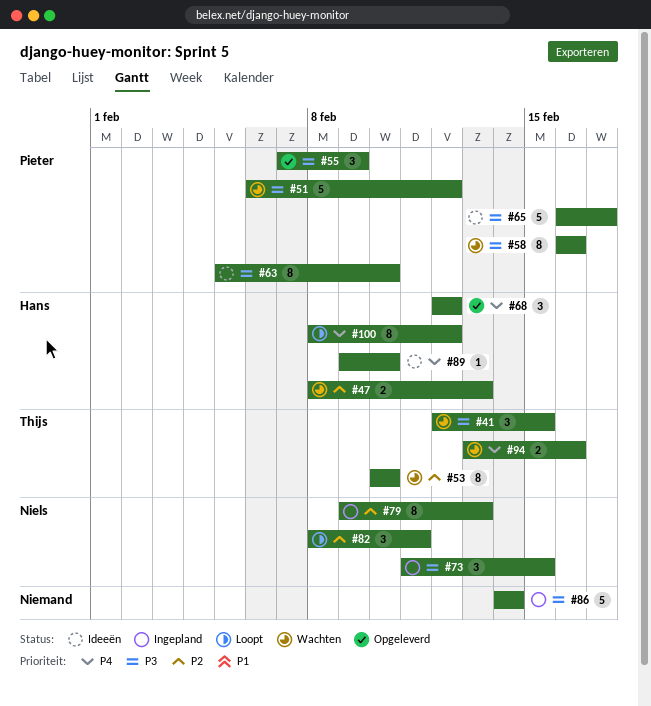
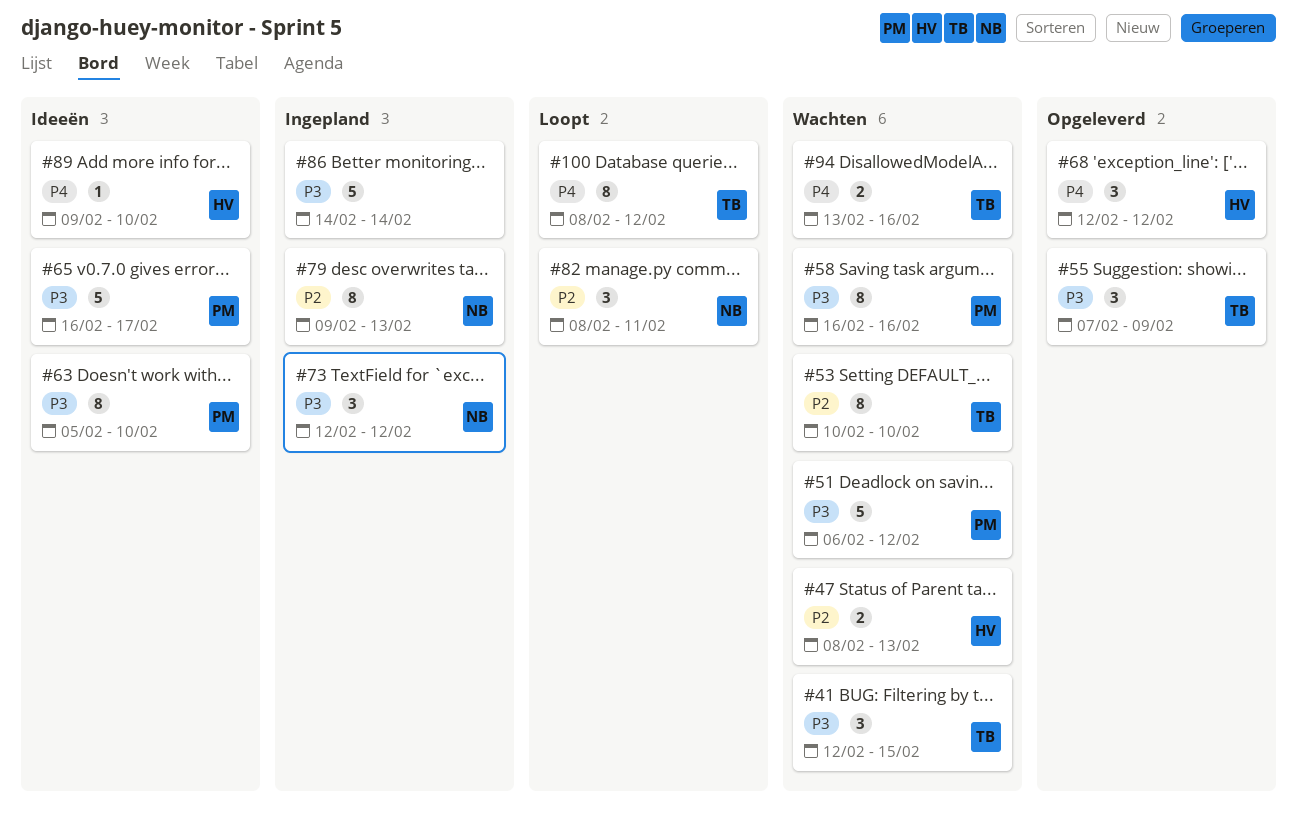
#55, owner: Pieter -> Thijs
#73, start: Feb 11 -> Feb 12
#73, due: Feb 15 -> Feb 12
#100, owner: Hans -> Thijs

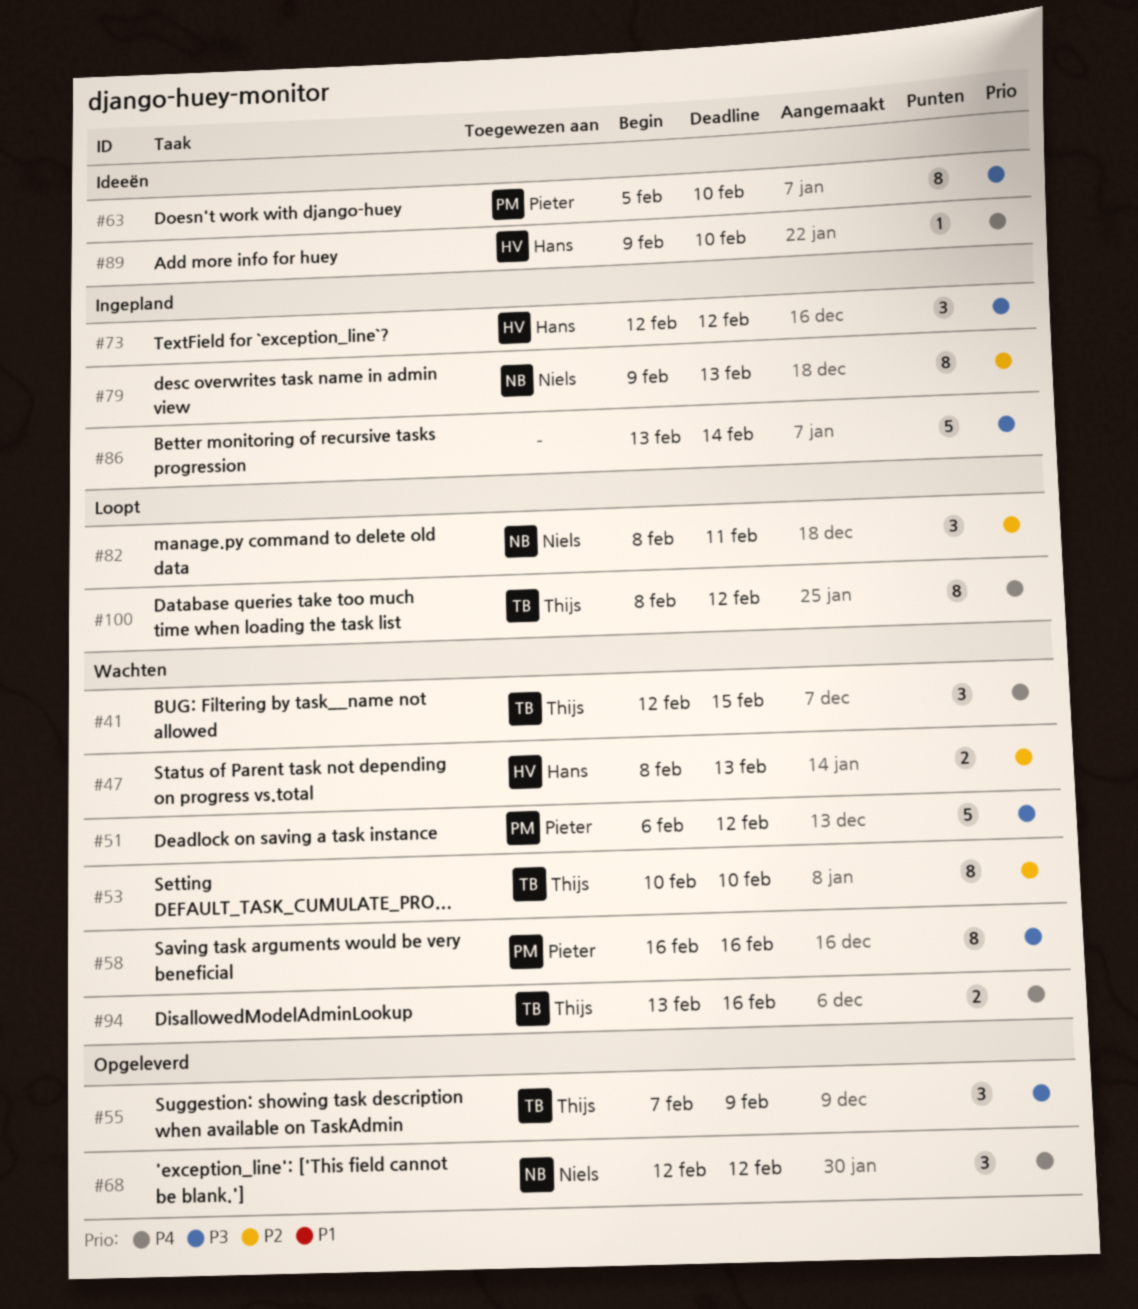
#41, priority: P3 -> P4
#65: present -> none
#68, owner: Hans -> Niels
#73, owner: Niels -> Hans
#86, start: Feb 14 -> Feb 13

